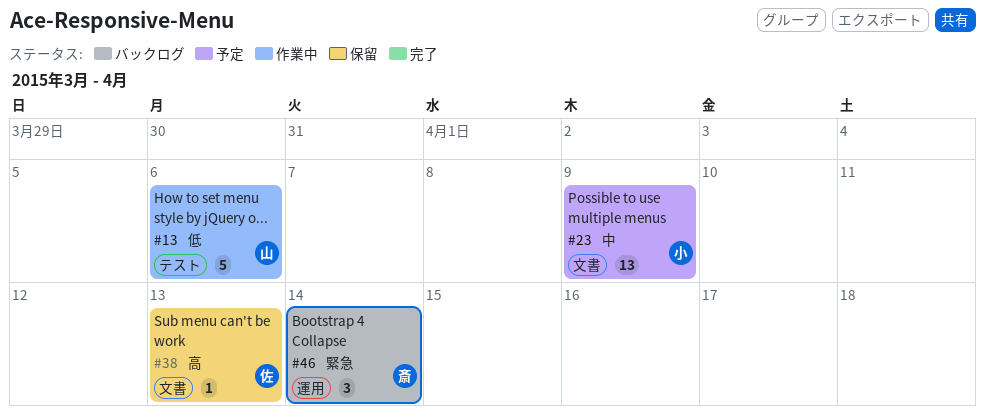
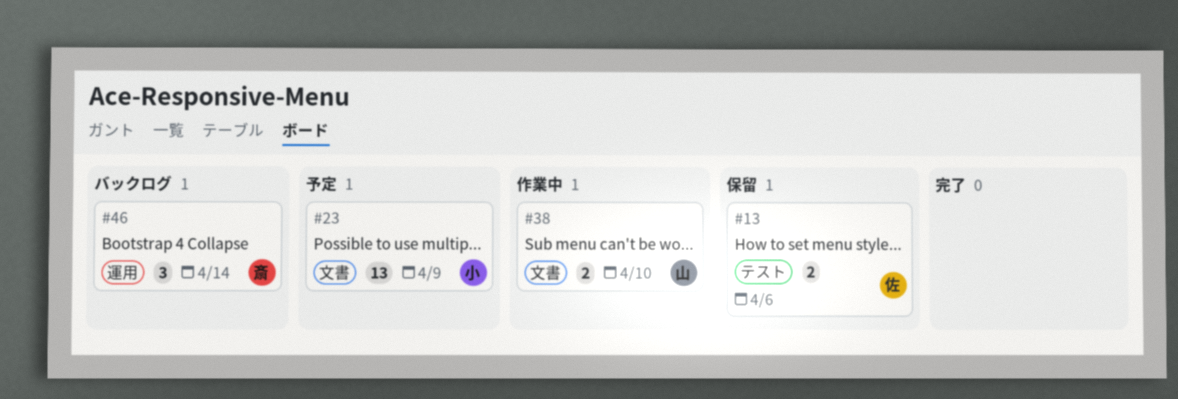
#13, status: 作業中 -> 保留
#13, owner: 山 -> 佐
#13, estimate: 5 -> 2
#38, status: 保留 -> 作業中
#38, owner: 佐 -> 山
#38, estimate: 1 -> 2
#38, due: Apr 13 -> Apr 10

